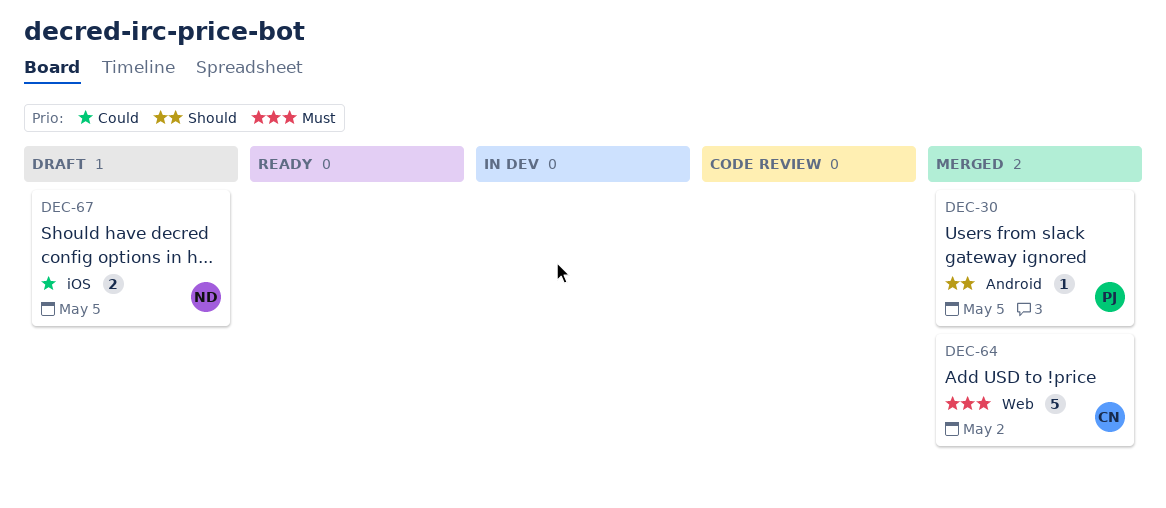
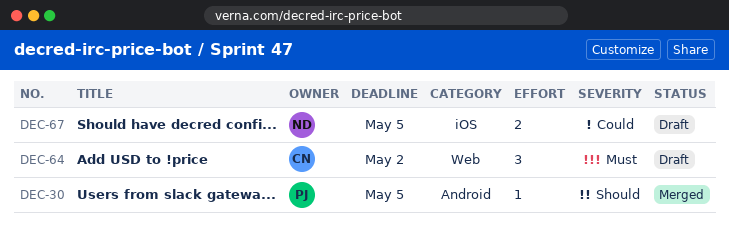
DEC-64, status: Merged -> Draft
DEC-64, estimate: 5 -> 3

